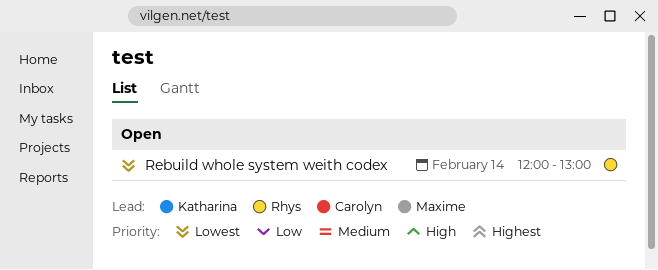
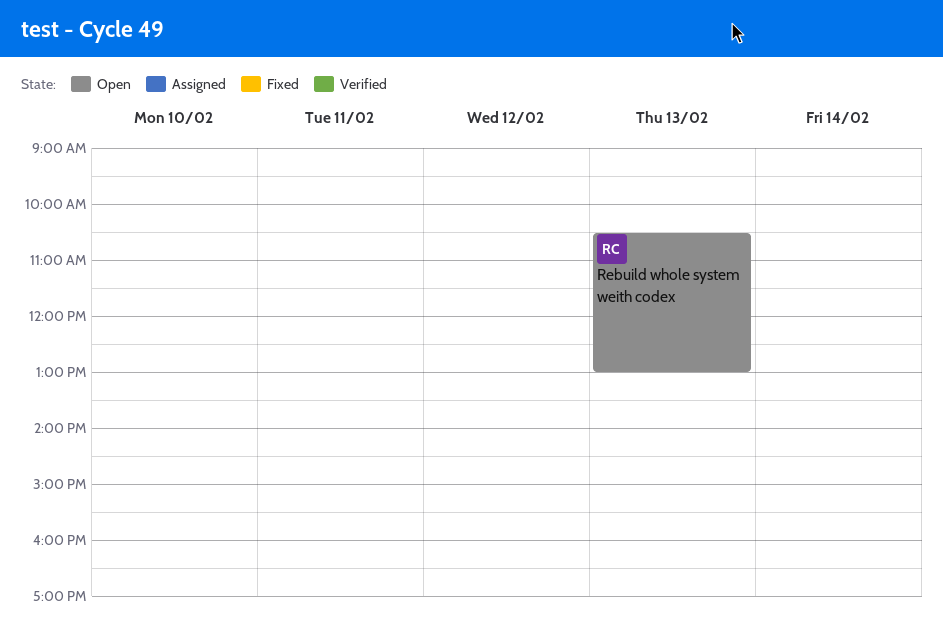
Rebuild whole system weith codex, day: Feb 14 -> Feb 13
Rebuild whole system weith codex, begins: 12:00 -> 10:30

